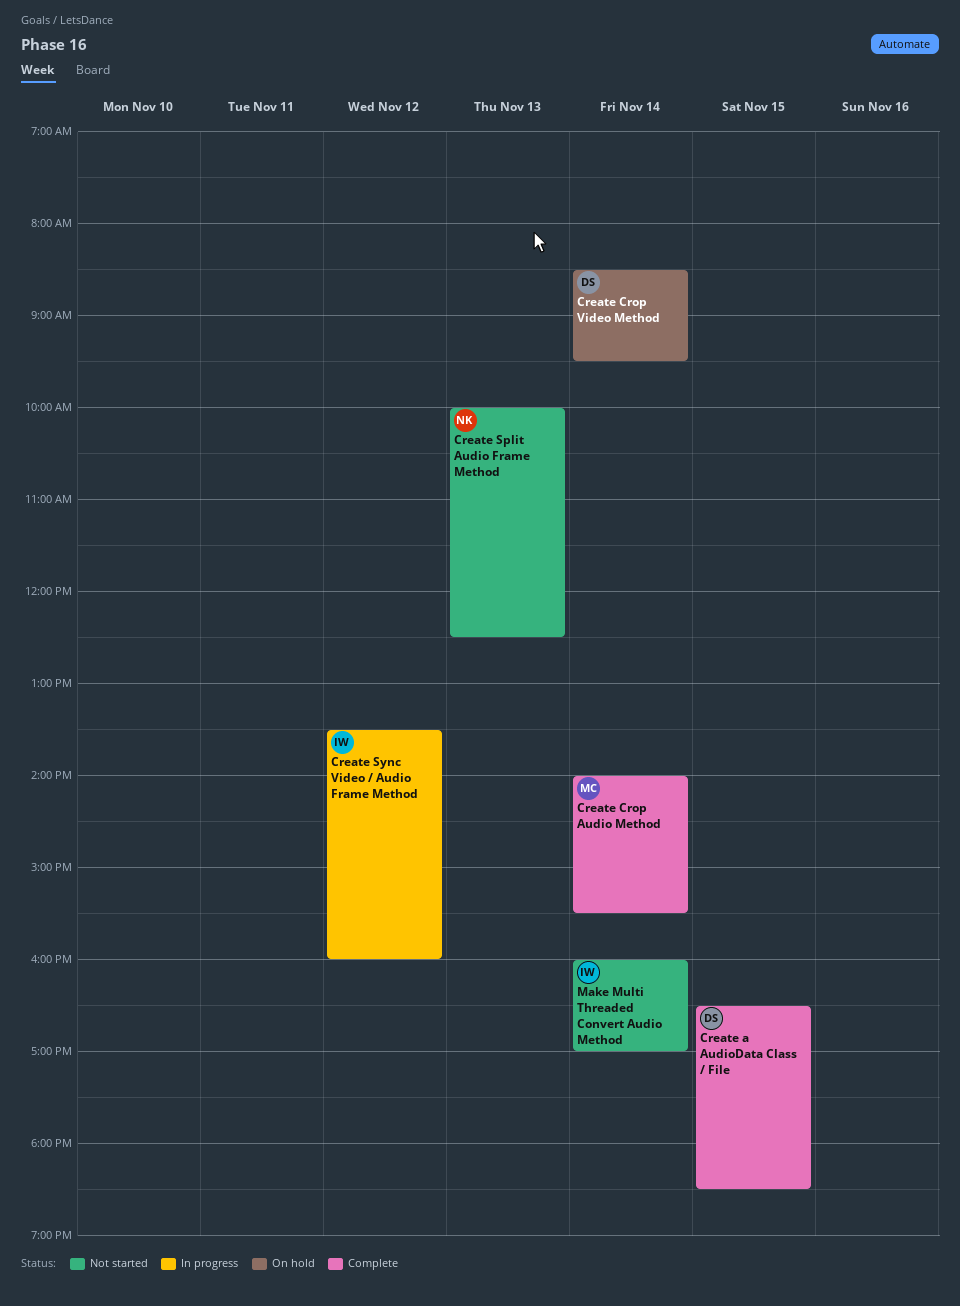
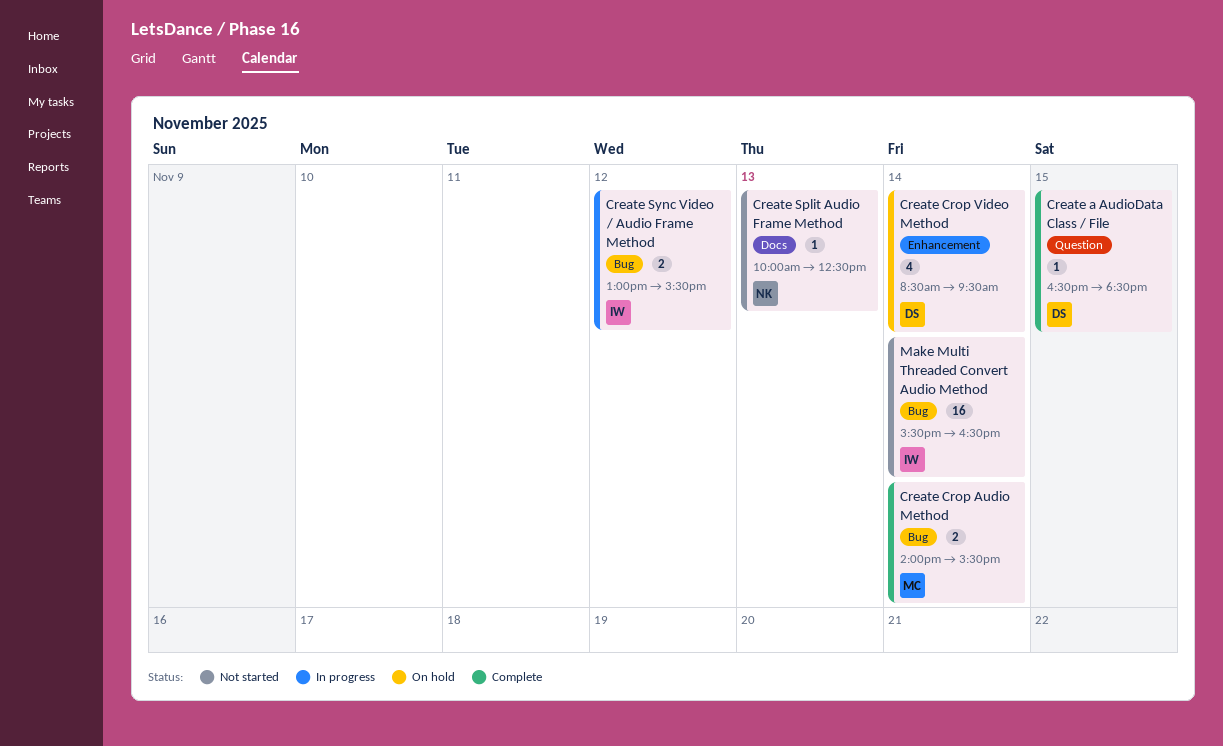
Create Sync Video / Audio Frame Method, begins: 13:30 -> 13:00
Create Sync Video / Audio Frame Method, ends: 16:00 -> 15:30
Make Multi Threaded Convert Audio Method, begins: 16:00 -> 15:30
Make Multi Threaded Convert Audio Method, ends: 17:00 -> 16:30

